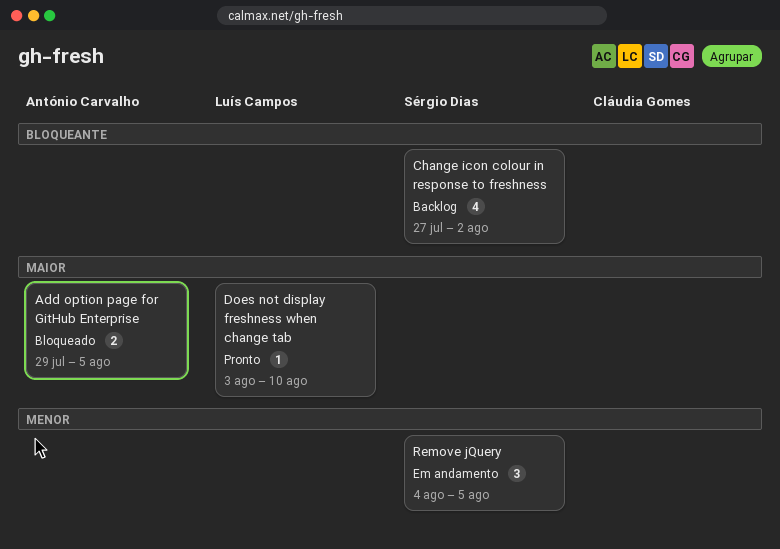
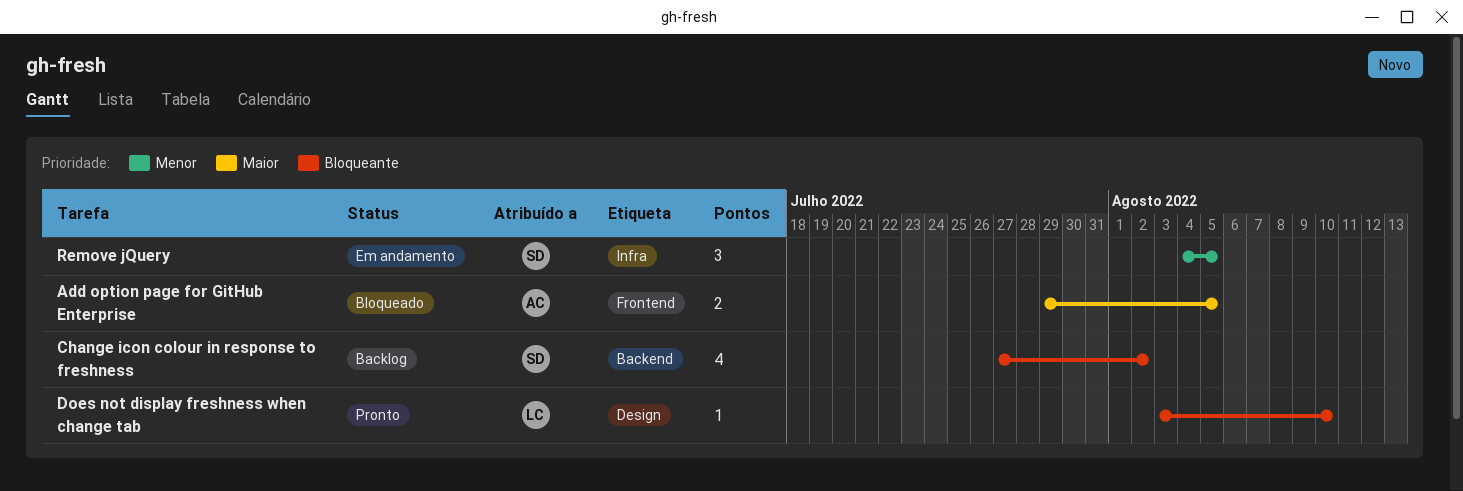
Does not display freshness when change tab, priority: Maior -> Bloqueante

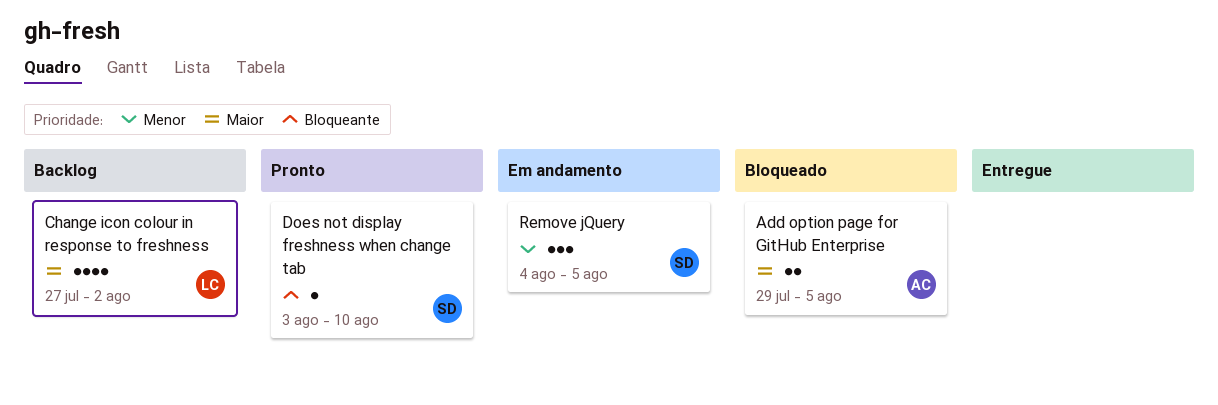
Change icon colour in response to freshness, owner: SD -> LC
Change icon colour in response to freshness, priority: Bloqueante -> Maior
Does not display freshness when change tab, owner: LC -> SD

